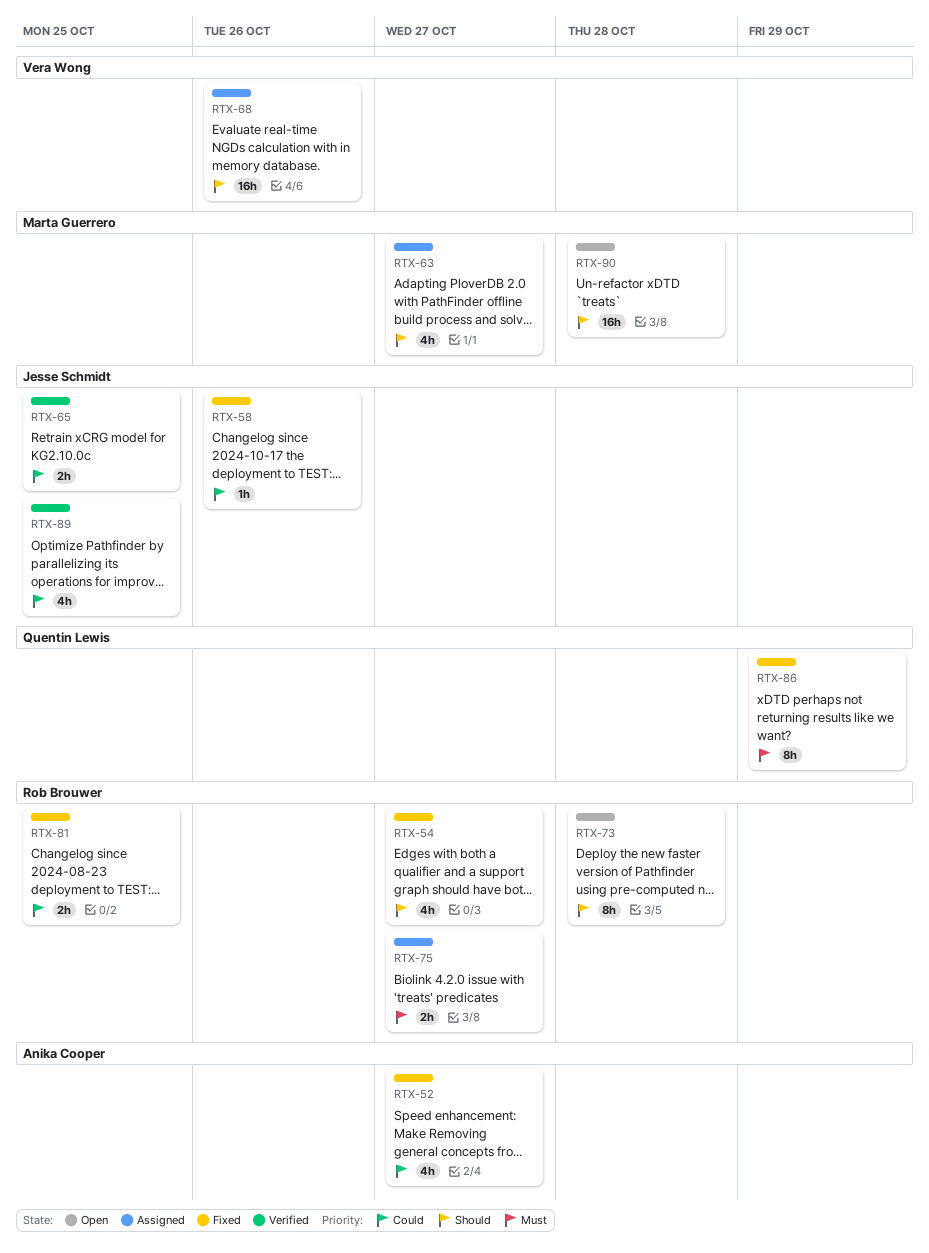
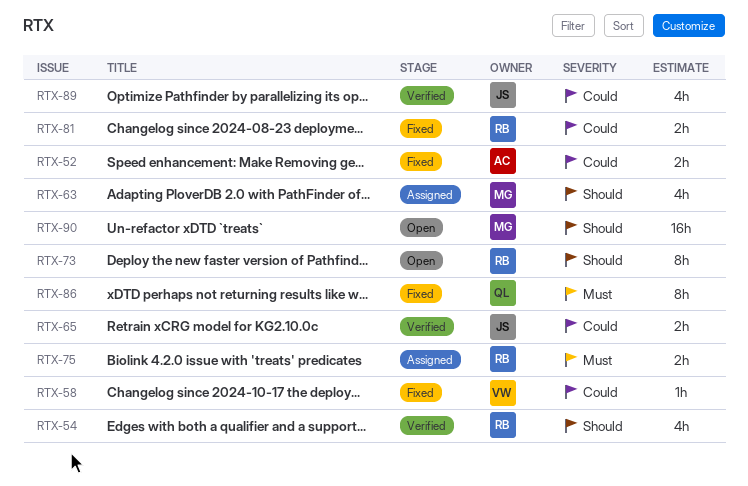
RTX-52, estimate: 4h -> 2h
RTX-54, status: Fixed -> Verified
RTX-58, owner: Jesse Schmidt -> Vera Wong
RTX-68: present -> none

